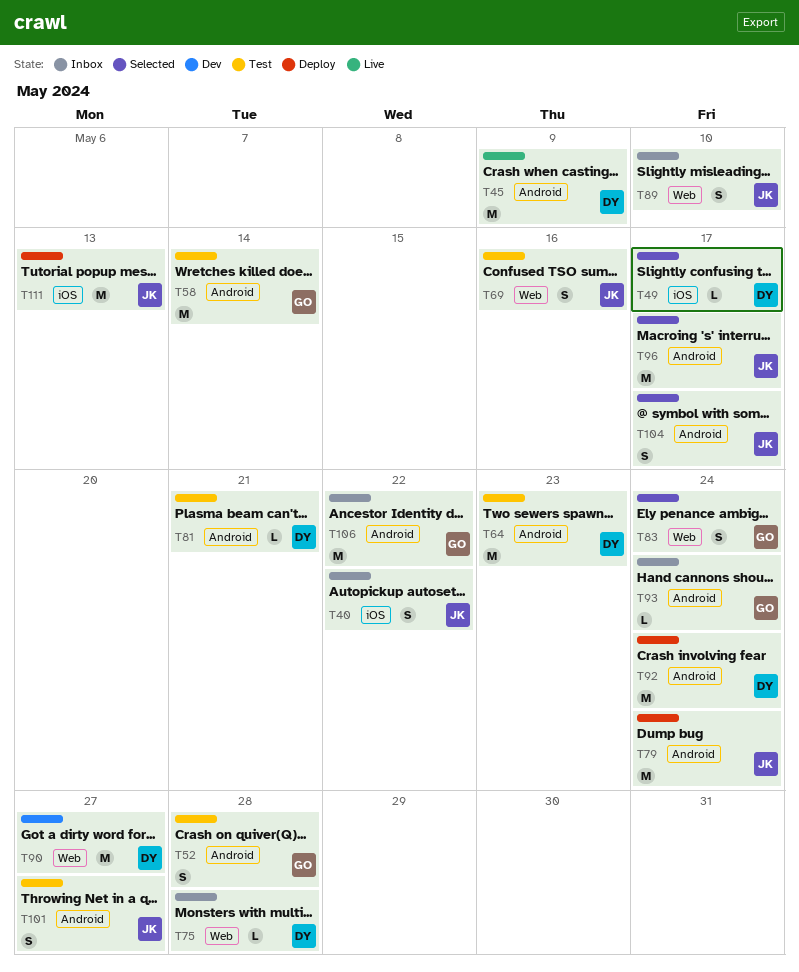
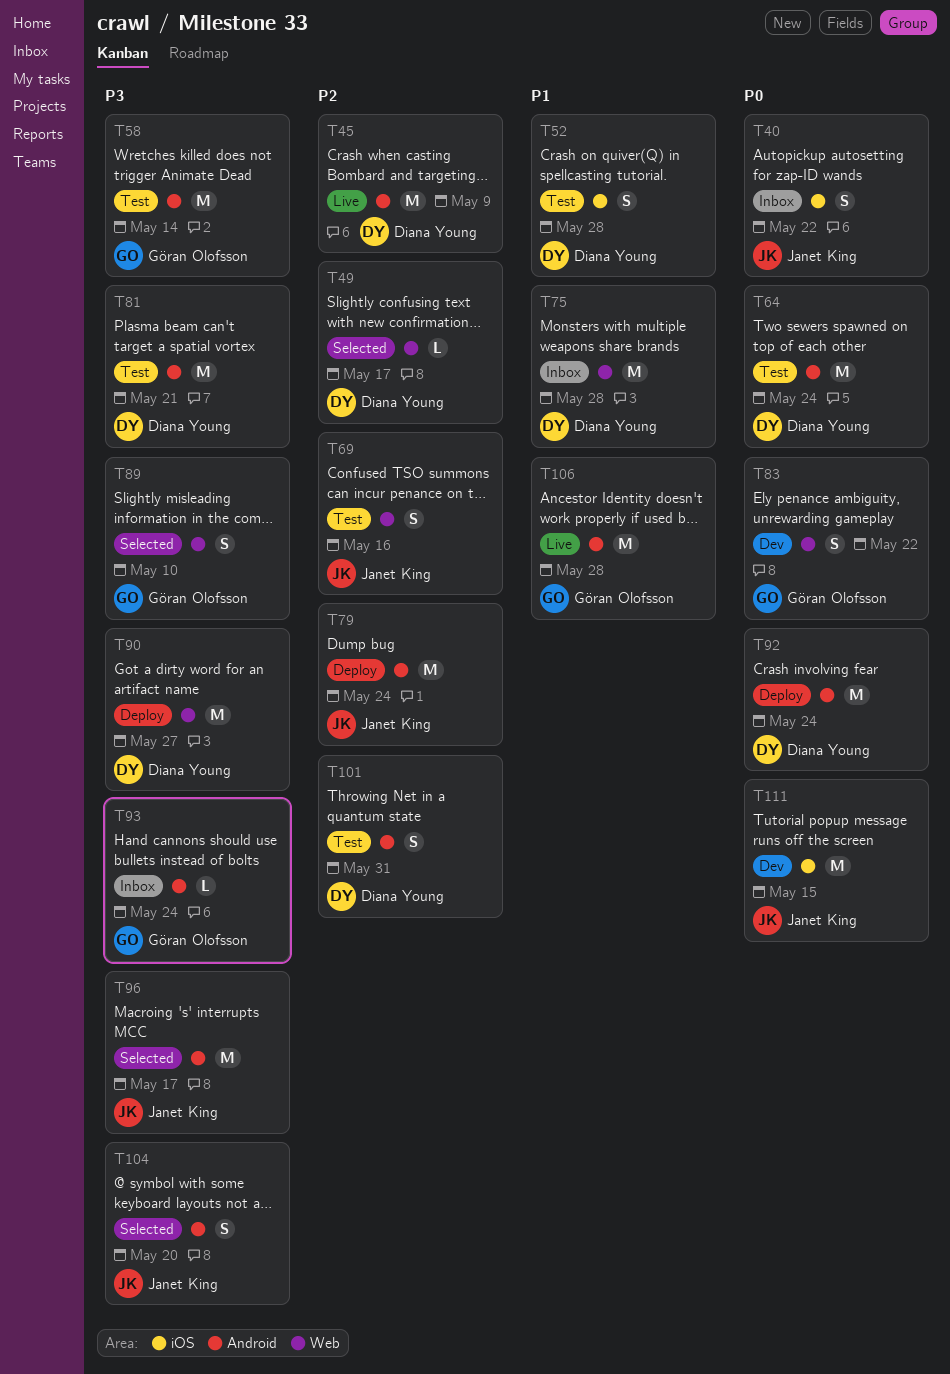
T49, label: iOS -> Web
T52, owner: Göran Olofsson -> Diana Young
T52, label: Android -> iOS
T64, due: May 23 -> May 24
T75, estimate: L -> M
T81, estimate: L -> M
T83, status: Selected -> Dev
T83, due: May 24 -> May 22
T89, status: Inbox -> Selected
T89, owner: Janet King -> Göran Olofsson
T90, status: Dev -> Deploy
T101, owner: Janet King -> Diana Young
T101, due: May 27 -> May 31
T104, due: May 17 -> May 20
T106, status: Inbox -> Live
T106, due: May 22 -> May 28
T111, status: Deploy -> Dev
T111, due: May 13 -> May 15

